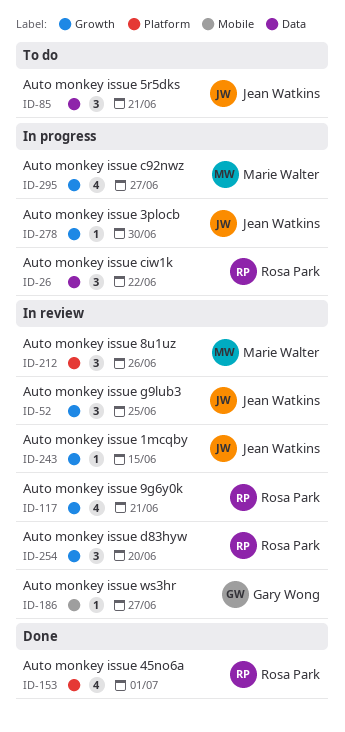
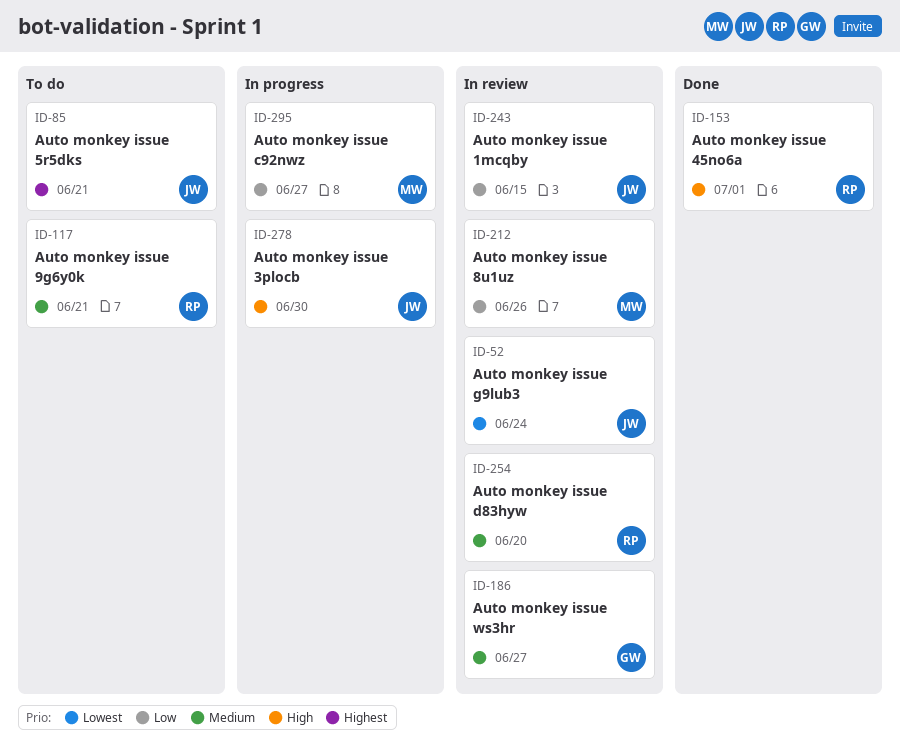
ID-26: present -> none
ID-52, due: Jun 25 -> Jun 24
ID-117, status: In review -> To do

